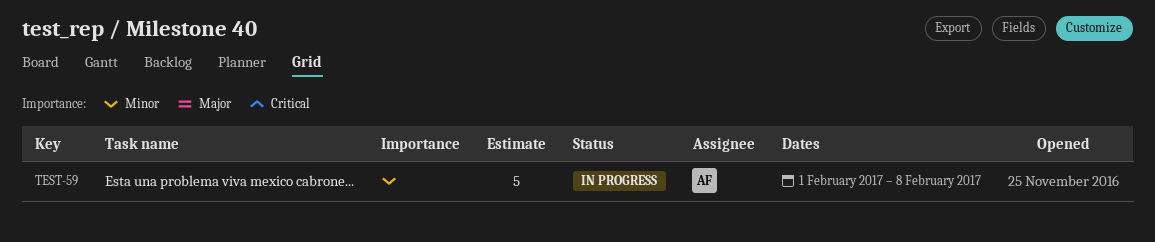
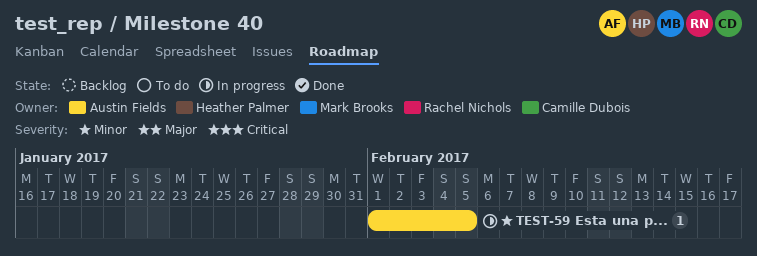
TEST-59, estimate: 5 -> 1
TEST-59, due: Feb 8 -> Feb 5

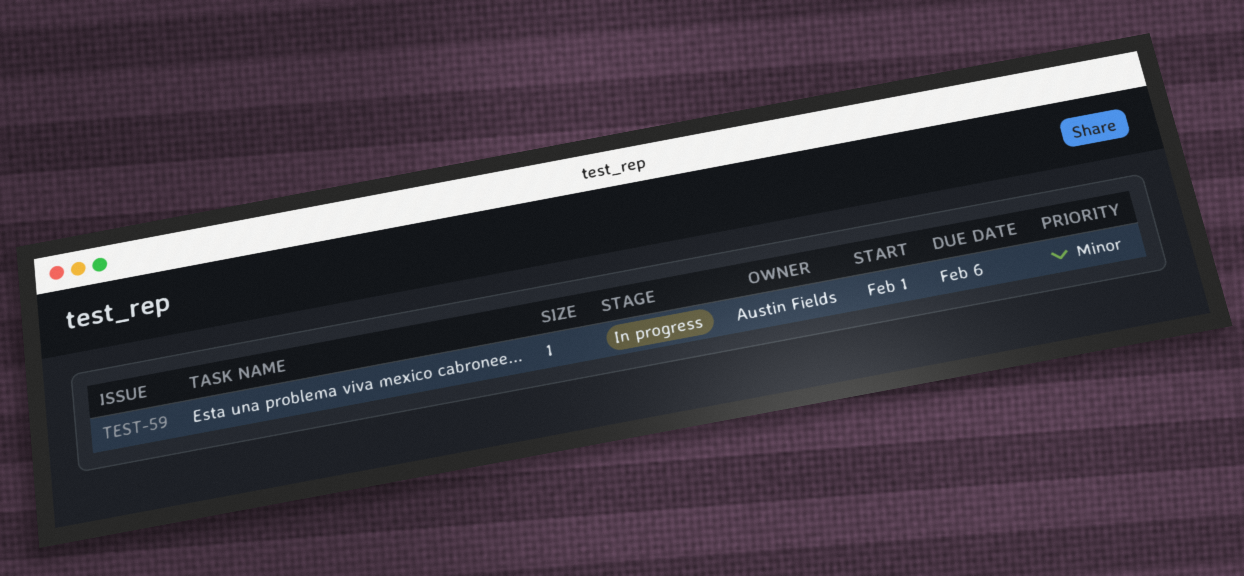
TEST-59, due: Feb 5 -> Feb 6

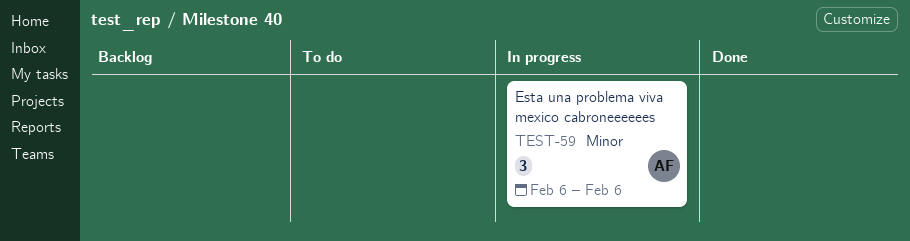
TEST-59, estimate: 1 -> 3
TEST-59, start: Feb 1 -> Feb 6

